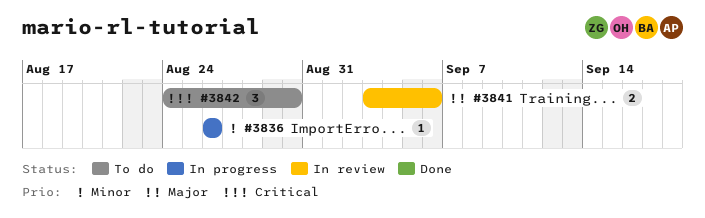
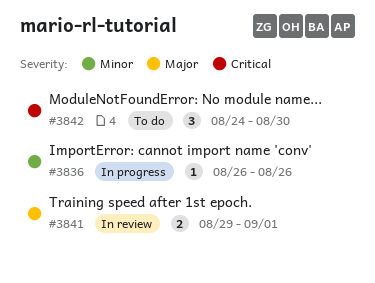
#3841, start: Sep 3 -> Aug 29
#3841, due: Sep 6 -> Sep 1

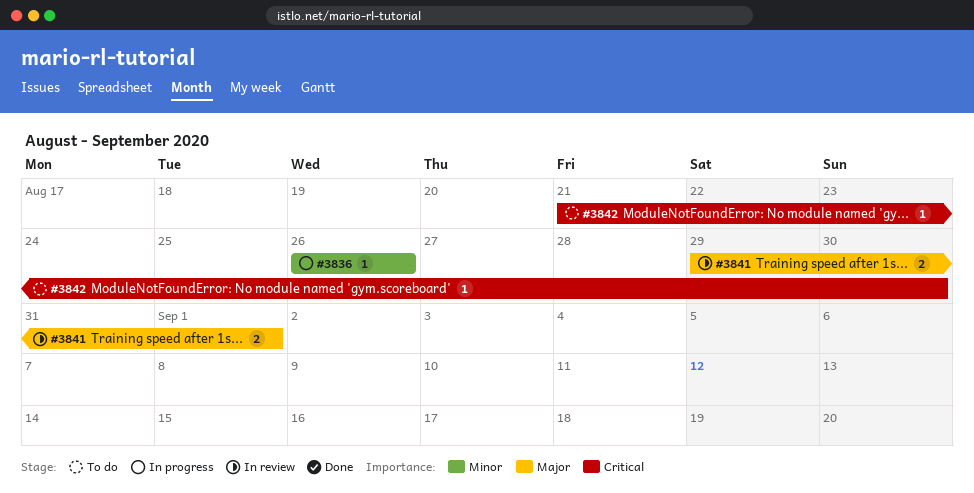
#3842, estimate: 3 -> 1
#3842, start: Aug 24 -> Aug 21

